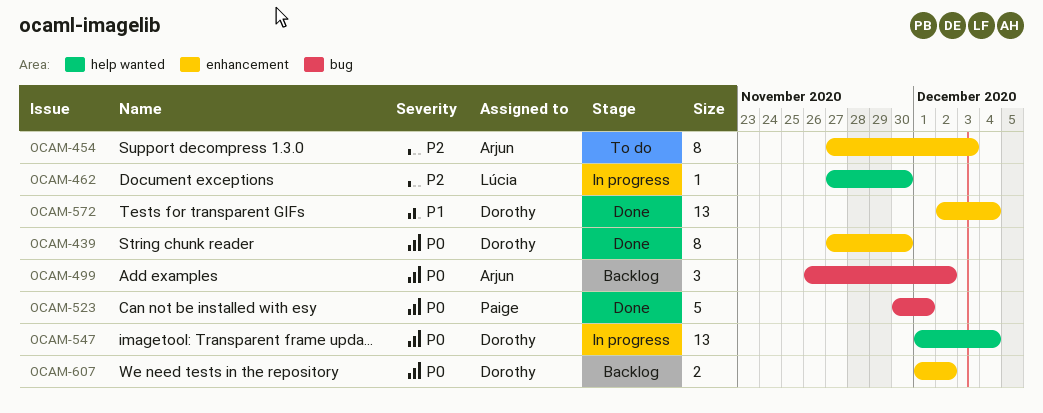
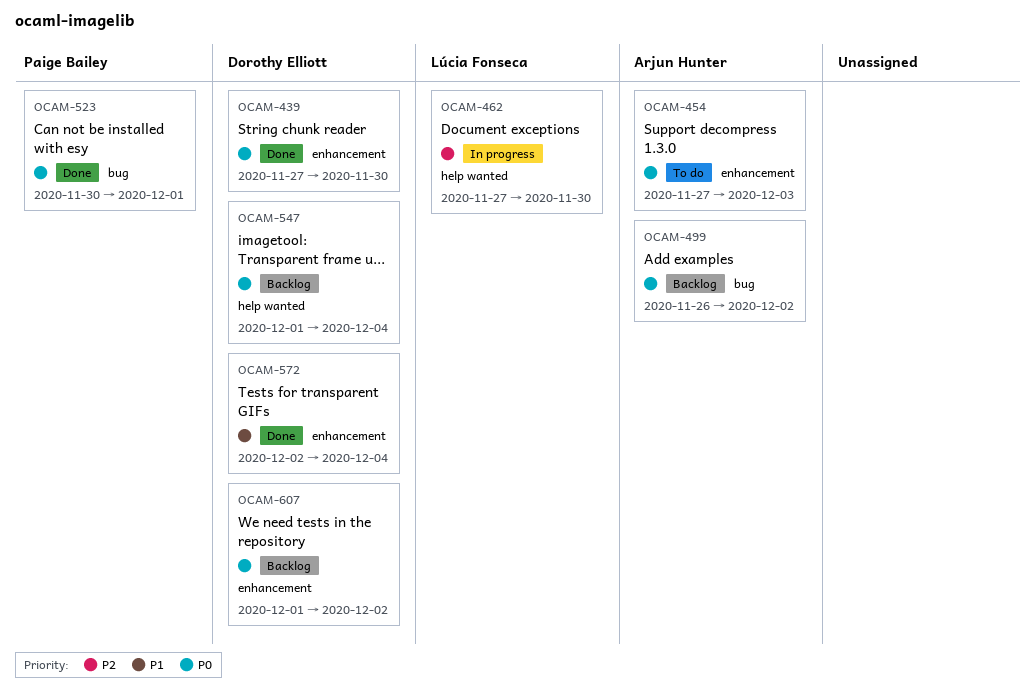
OCAM-454, priority: P2 -> P0
OCAM-547, status: In progress -> Backlog

